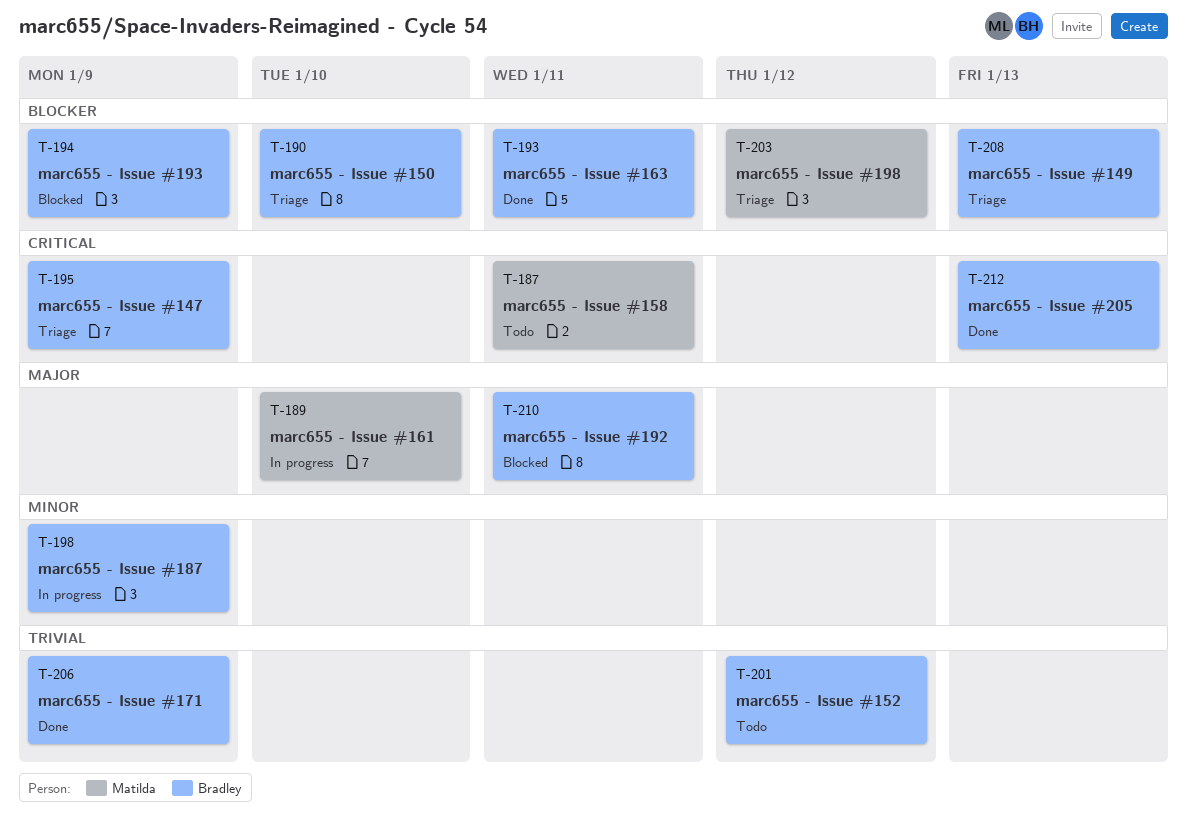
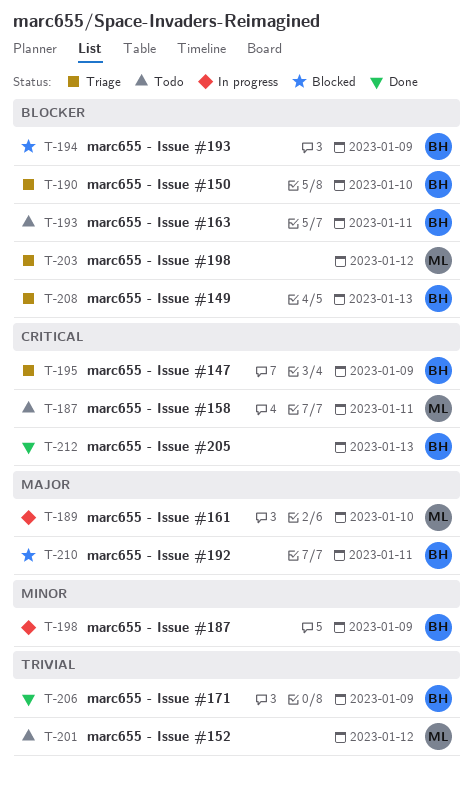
T-193, status: Done -> Todo
T-201, owner: Bradley -> Matilda

